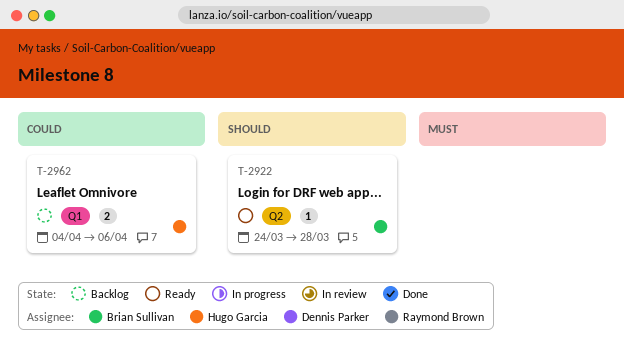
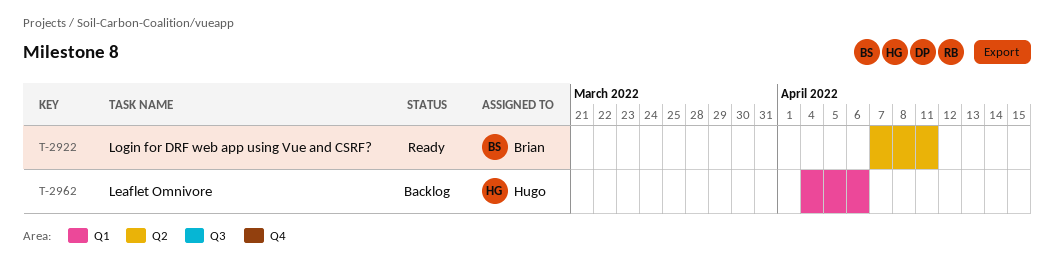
T-2922, start: Mar 24 -> Apr 7
T-2922, due: Mar 28 -> Apr 11

